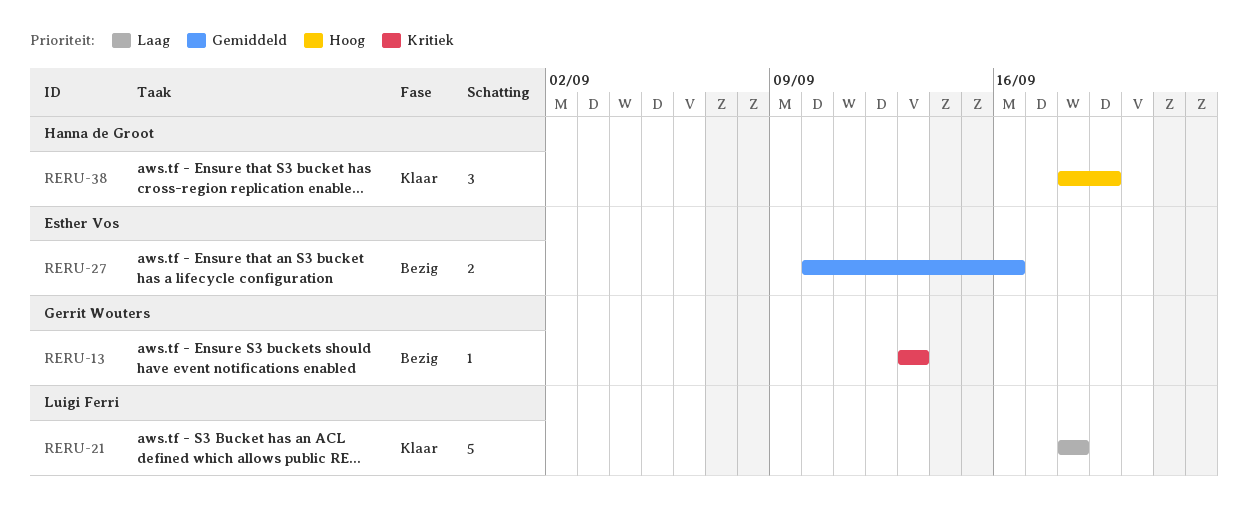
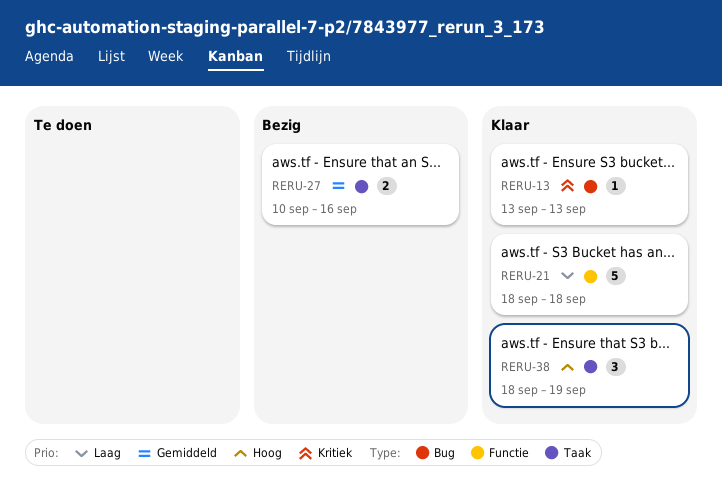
RERU-13, status: Bezig -> Klaar

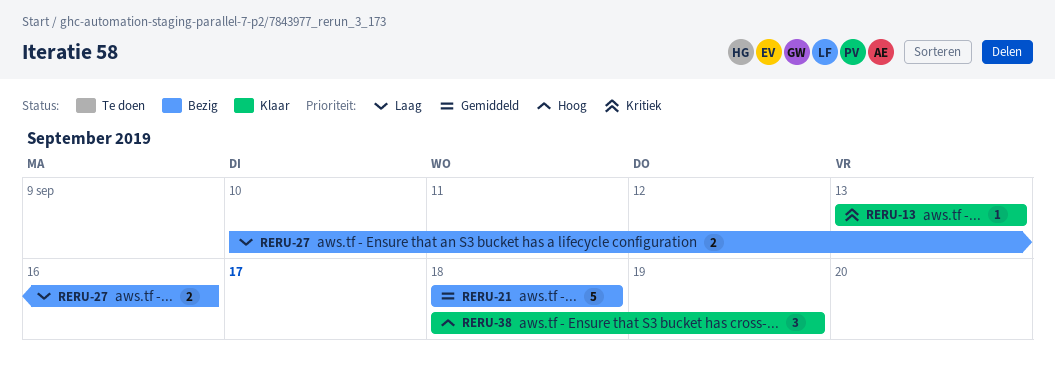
RERU-21, status: Klaar -> Bezig
RERU-21, priority: Laag -> Gemiddeld
RERU-27, priority: Gemiddeld -> Laag

